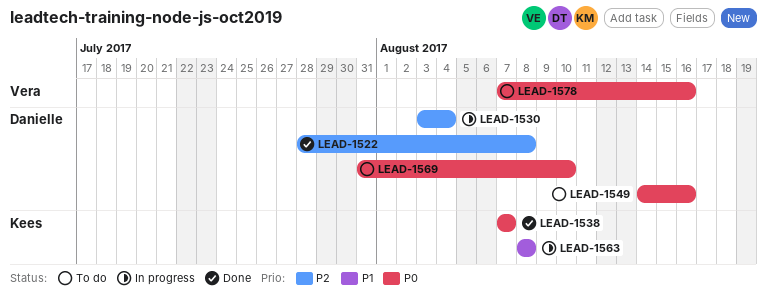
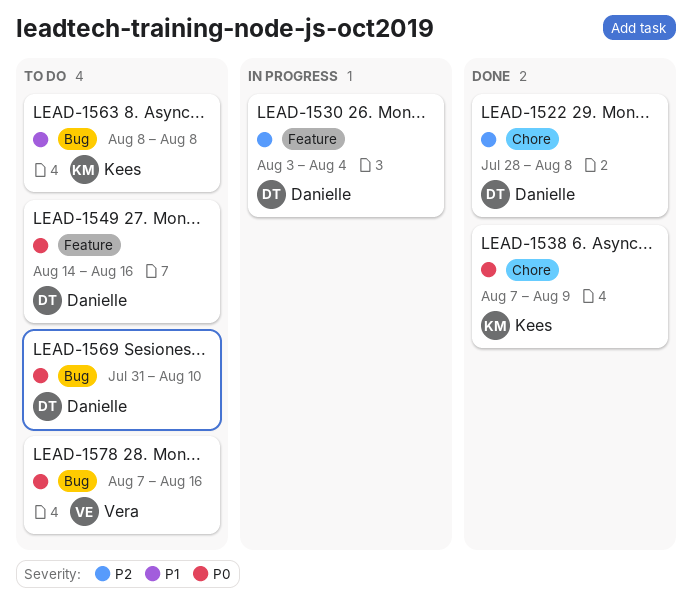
LEAD-1538, due: Aug 7 -> Aug 9
LEAD-1563, status: In progress -> To do

